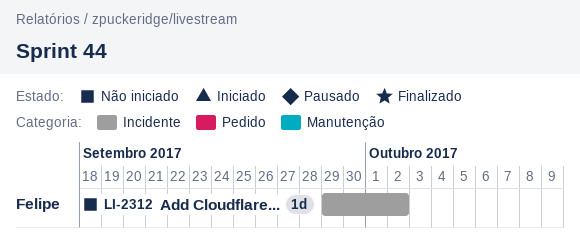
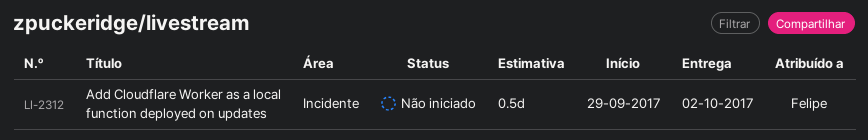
LI-2312, estimate: 1d -> 0.5d

